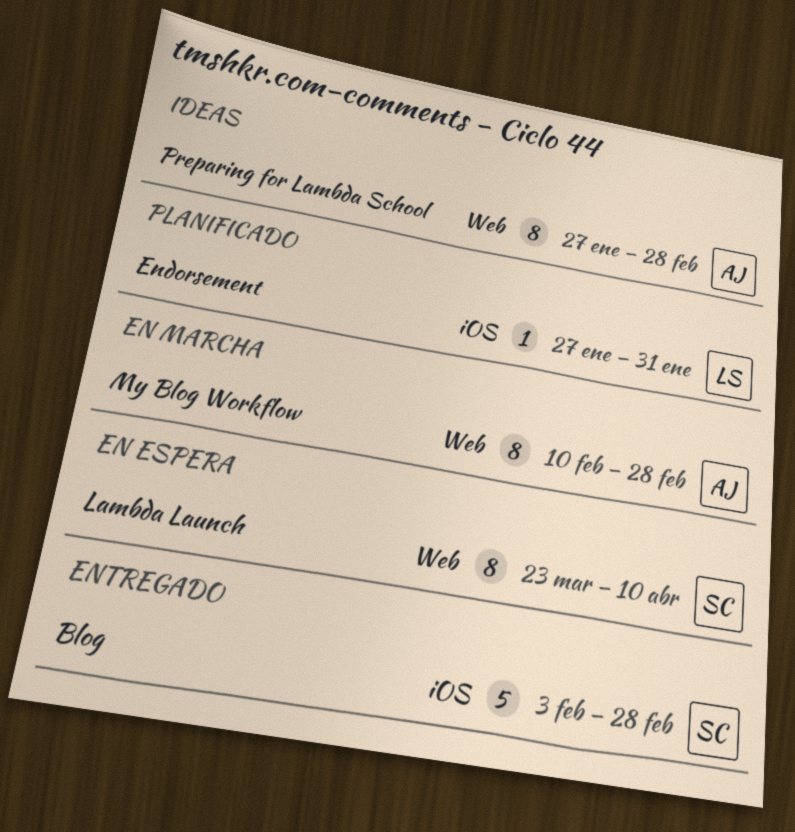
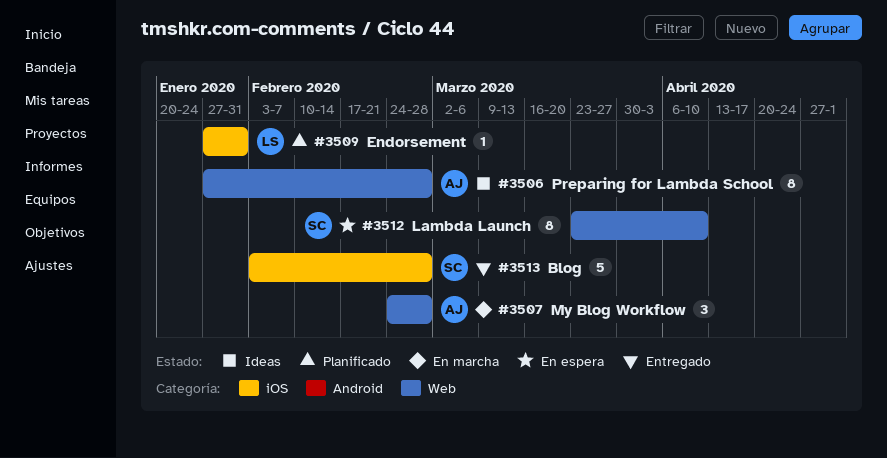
My Blog Workflow, estimate: 8 -> 3
My Blog Workflow, start: Feb 10 -> Feb 24

